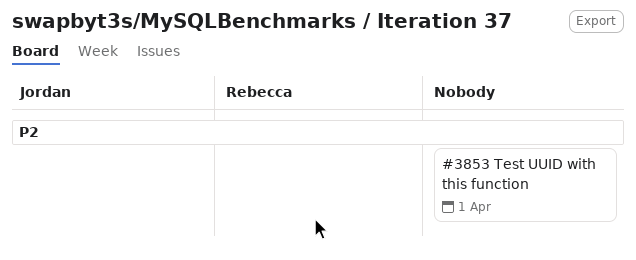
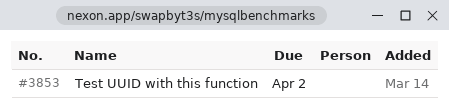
#3853, due: Apr 1 -> Apr 2

